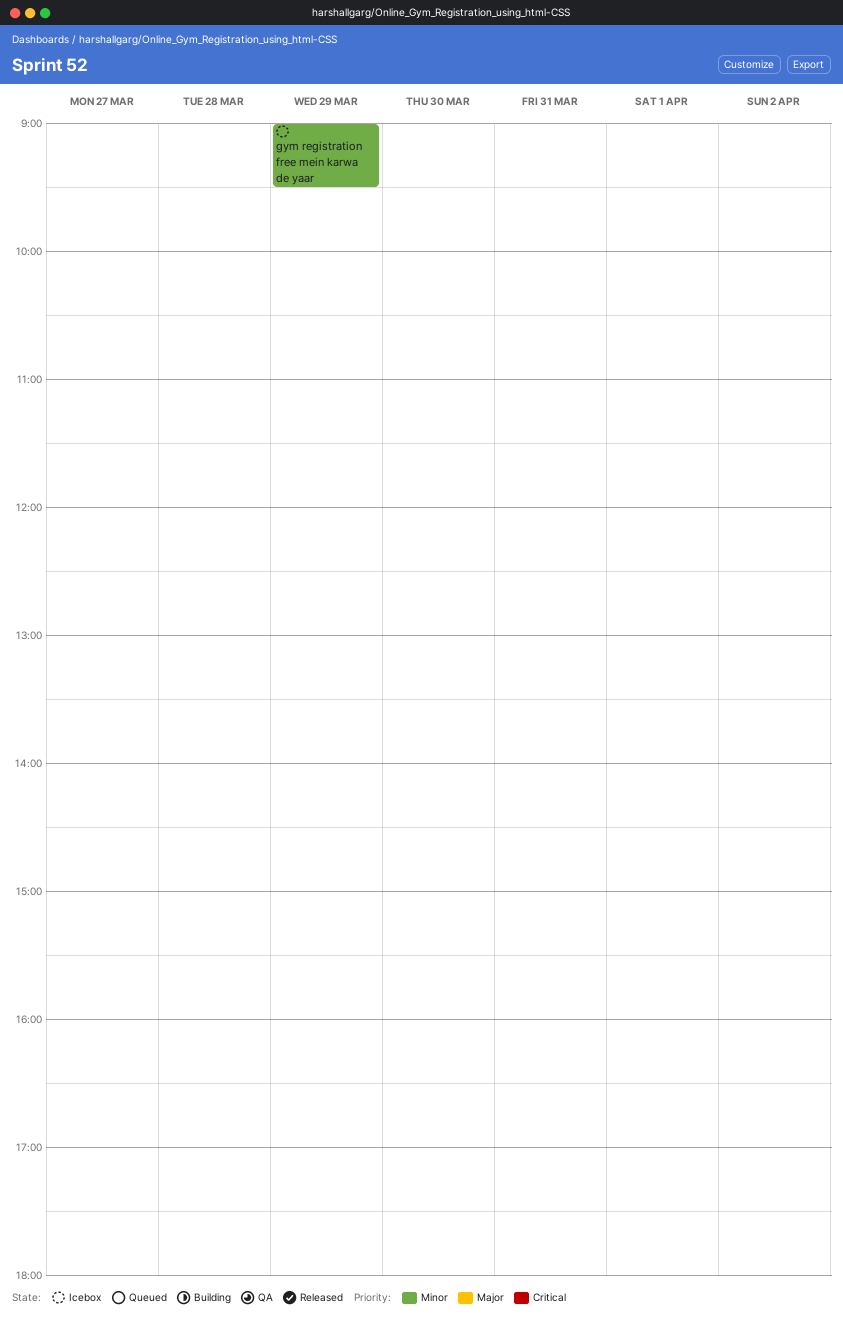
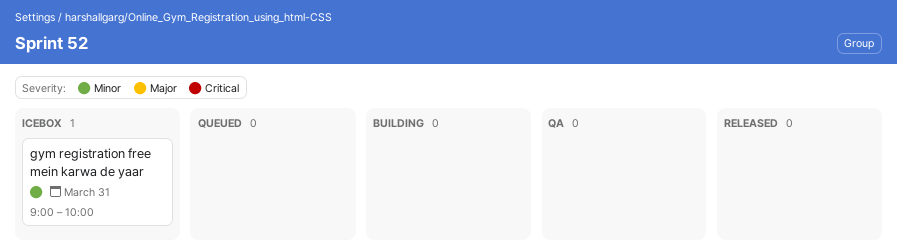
gym registration free mein karwa de yaar, day: Mar 29 -> Mar 31
gym registration free mein karwa de yaar, ends: 09:30 -> 10:00

